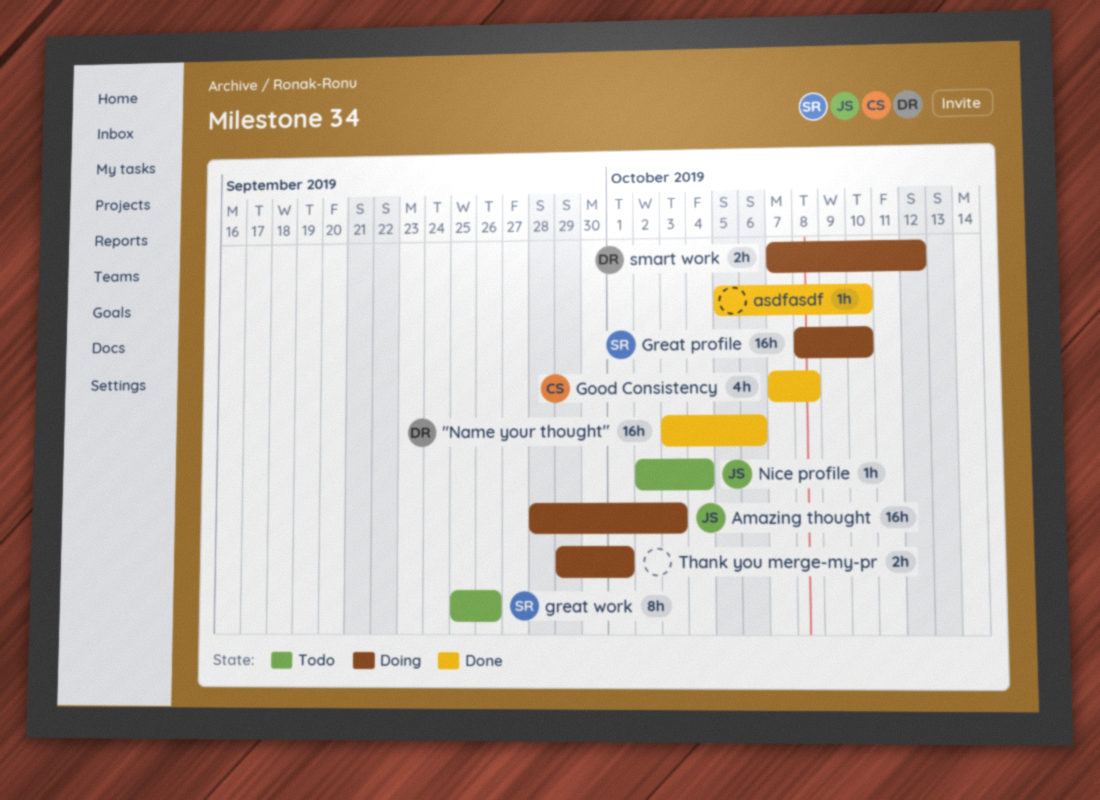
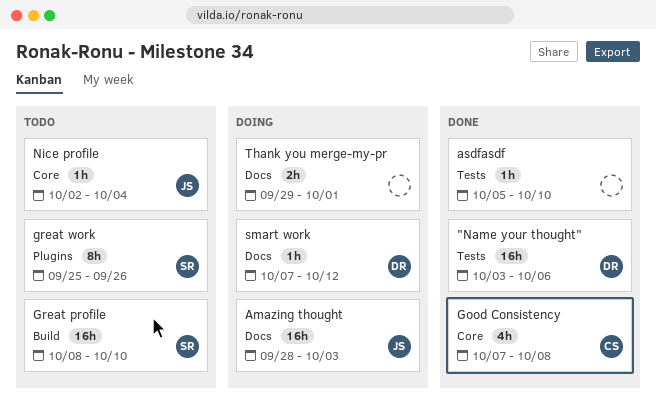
Great profile, status: Doing -> Todo
smart work, estimate: 2h -> 1h

